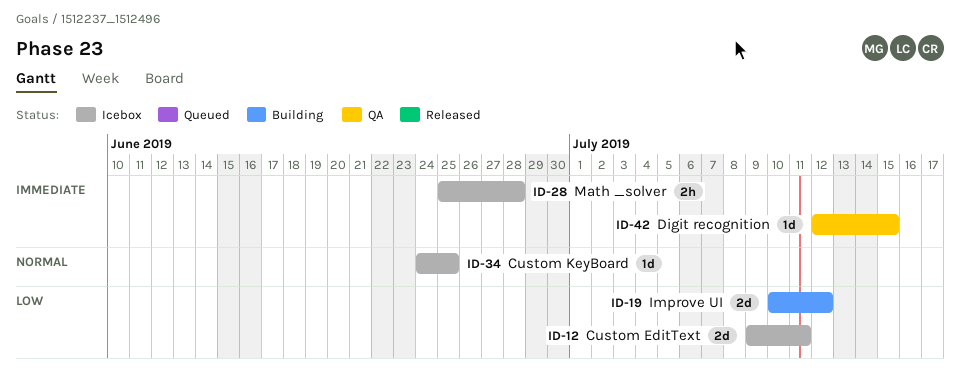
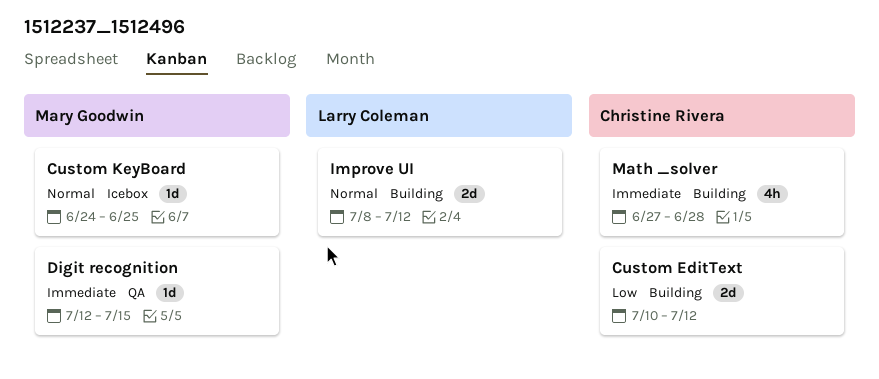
Custom EditText, status: Icebox -> Building
Custom EditText, start: Jul 9 -> Jul 10
Custom EditText, due: Jul 11 -> Jul 12
Improve UI, priority: Low -> Normal
Improve UI, start: Jul 10 -> Jul 8
Math _solver, status: Icebox -> Building
Math _solver, estimate: 2h -> 4h
Math _solver, start: Jun 25 -> Jun 27

